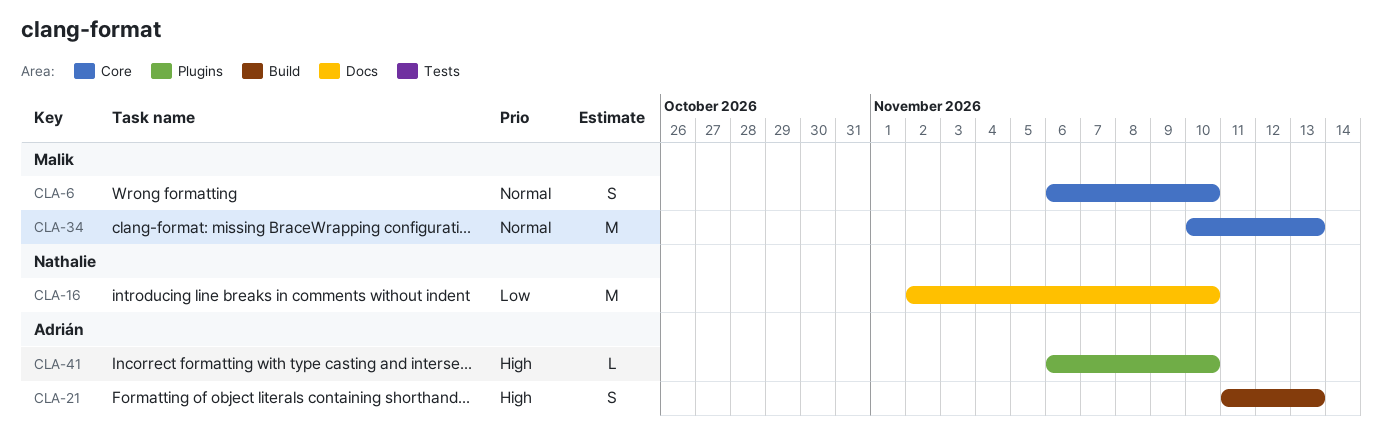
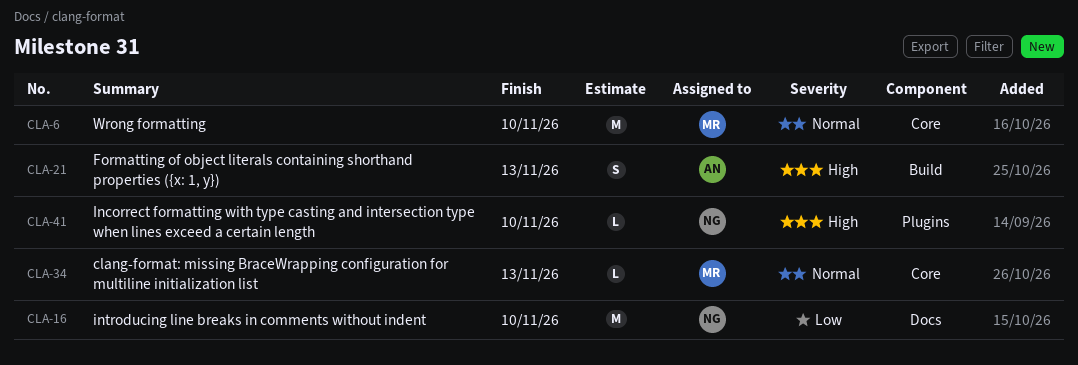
CLA-6, estimate: S -> M
CLA-34, estimate: M -> L
CLA-41, owner: Adrián -> Nathalie

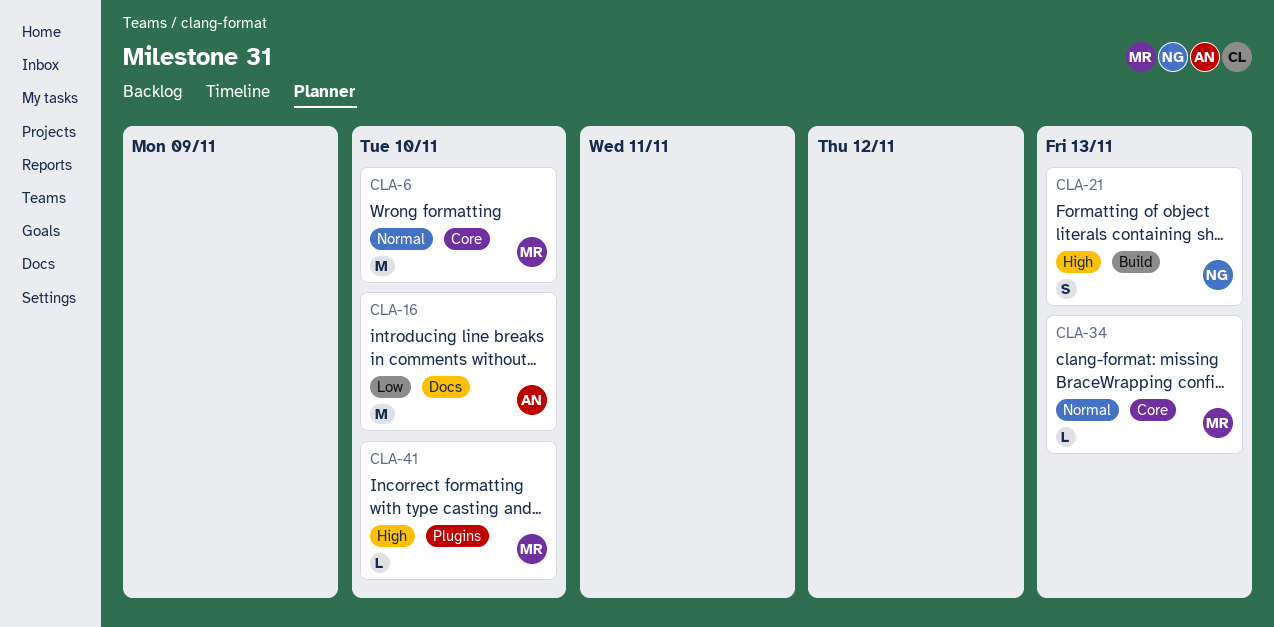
CLA-16, owner: NG -> AN
CLA-21, owner: AN -> NG
CLA-41, owner: NG -> MR

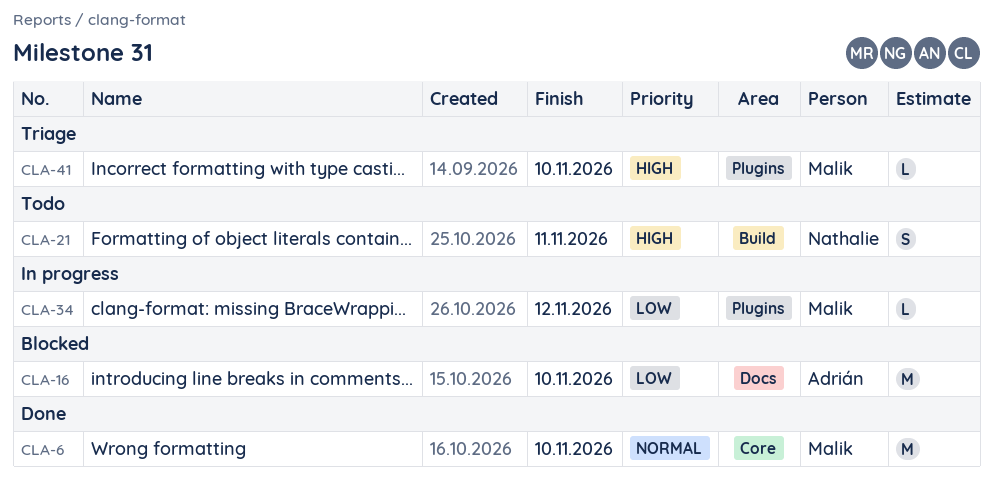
CLA-21, due: Nov 13 -> Nov 11
CLA-34, priority: Normal -> Low
CLA-34, label: Core -> Plugins
CLA-34, due: Nov 13 -> Nov 12

